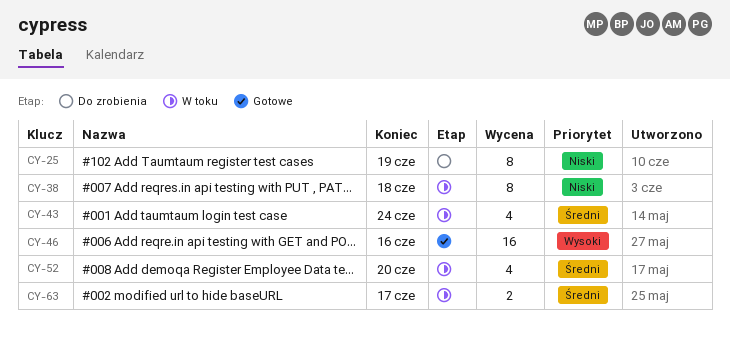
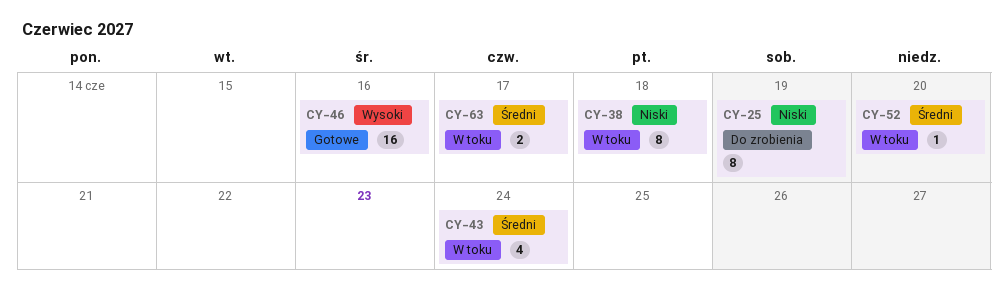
CY-52, estimate: 4 -> 1

